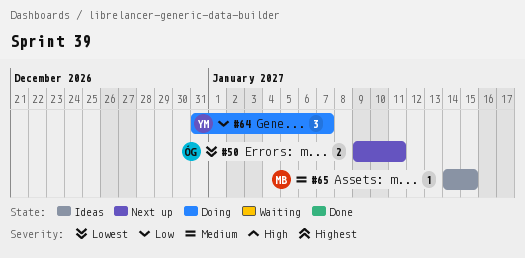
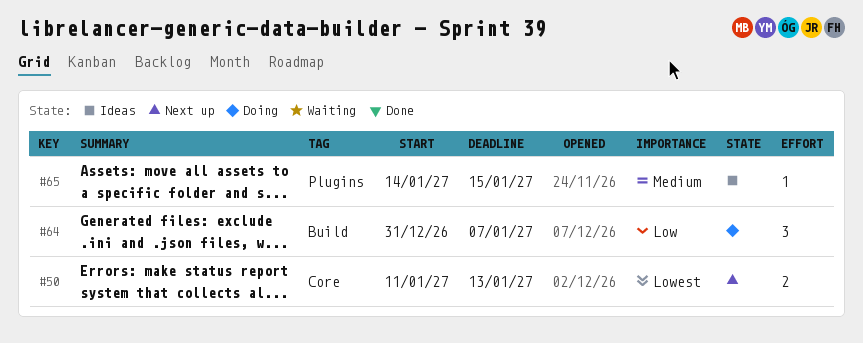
#50, start: Jan 9 -> Jan 11
#50, due: Jan 11 -> Jan 13

